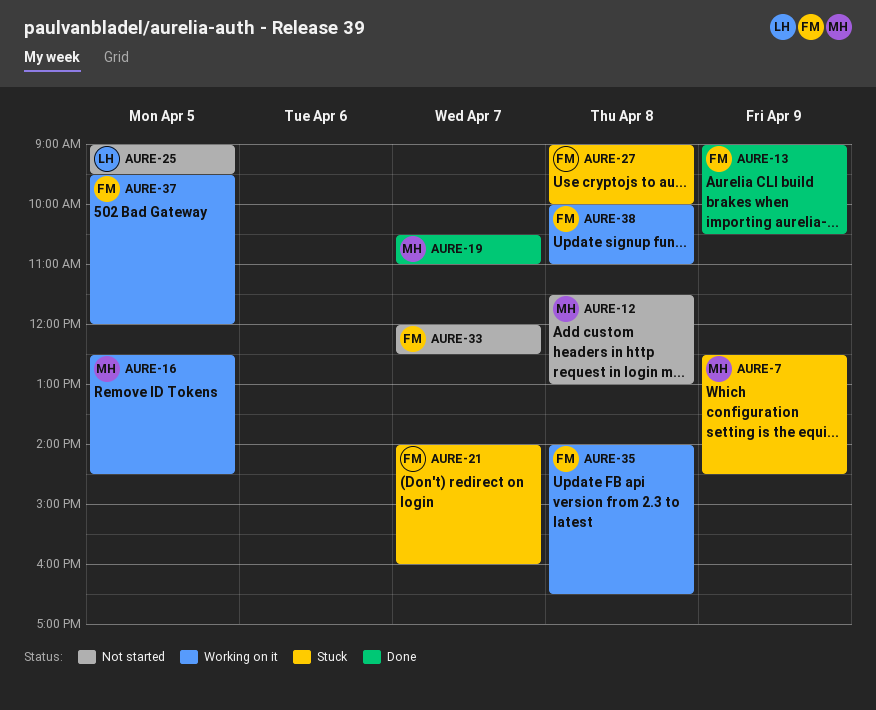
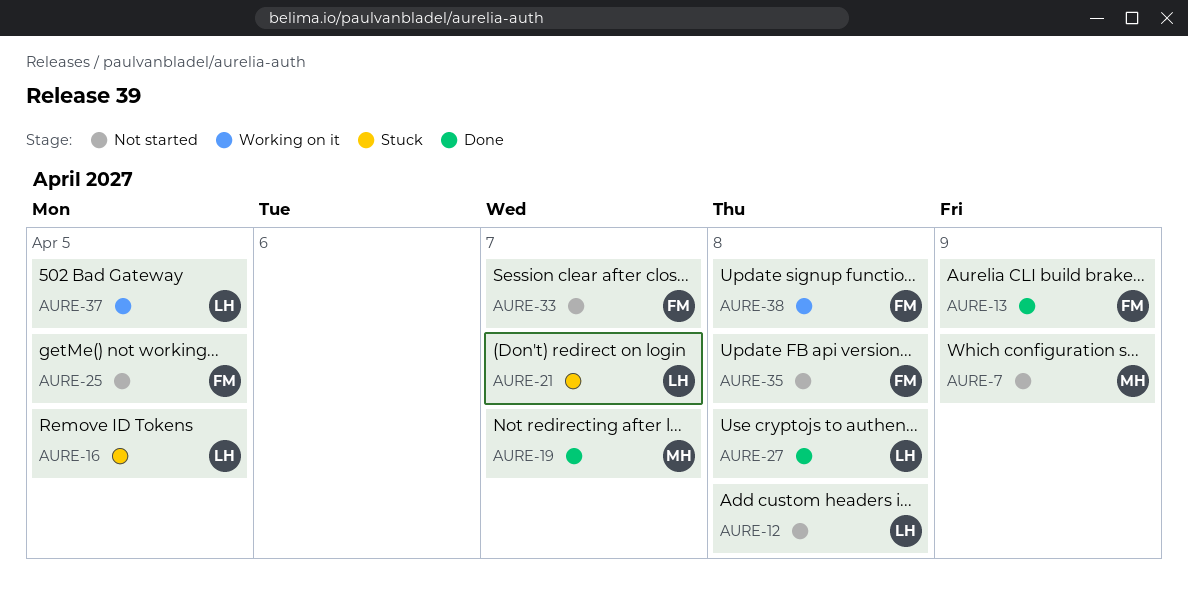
AURE-7, status: Stuck -> Not started
AURE-12, owner: MH -> LH
AURE-16, status: Working on it -> Stuck
AURE-16, owner: MH -> LH
AURE-21, owner: FM -> LH
AURE-25, owner: LH -> FM
AURE-27, status: Stuck -> Done
AURE-27, owner: FM -> LH
AURE-35, status: Working on it -> Not started
AURE-37, owner: FM -> LH

